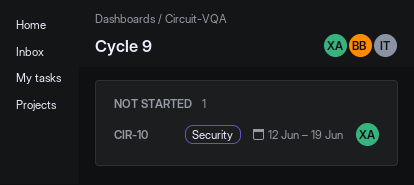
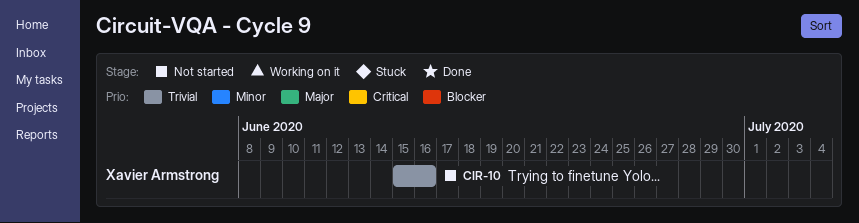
CIR-10, start: Jun 12 -> Jun 15
CIR-10, due: Jun 19 -> Jun 16

